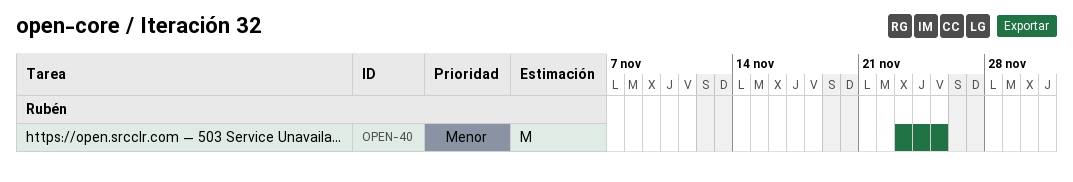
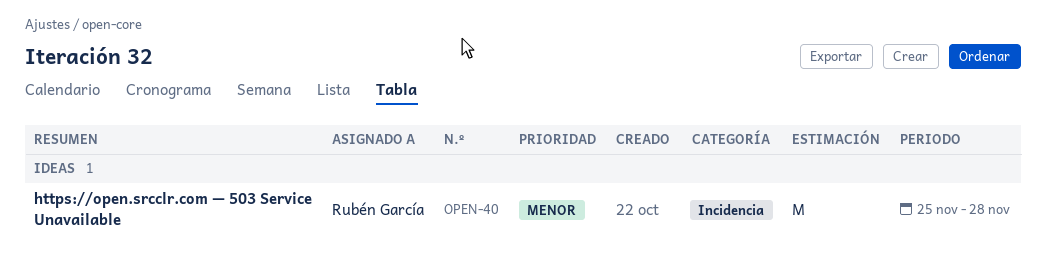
OPEN-40, start: Nov 23 -> Nov 25
OPEN-40, due: Nov 25 -> Nov 28

